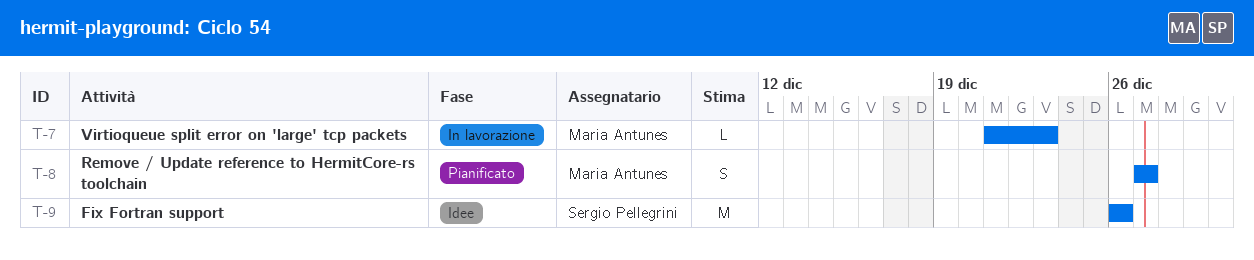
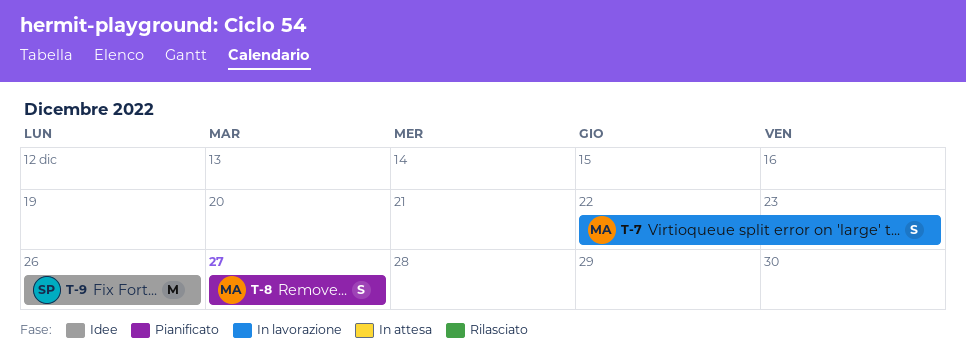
T-7, estimate: L -> S
T-7, start: Dec 21 -> Dec 22

